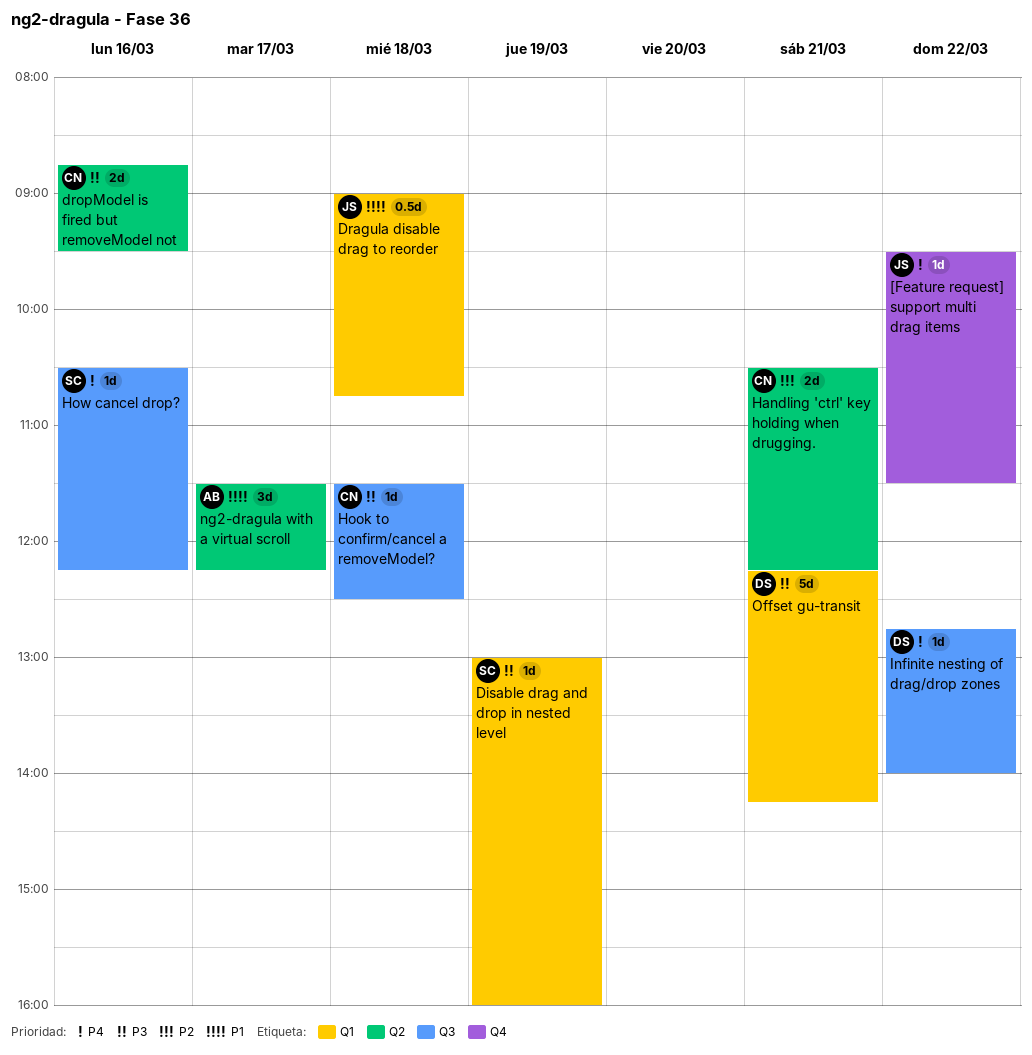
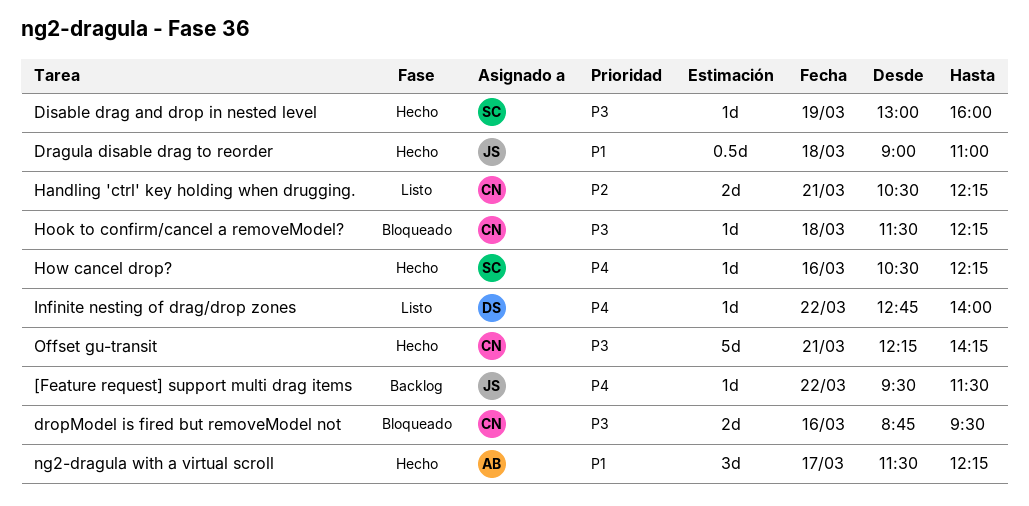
Dragula disable drag to reorder, ends: 10:45 -> 11:00
Hook to confirm/cancel a removeModel?, ends: 12:30 -> 12:15
Offset gu-transit, owner: DS -> CN

